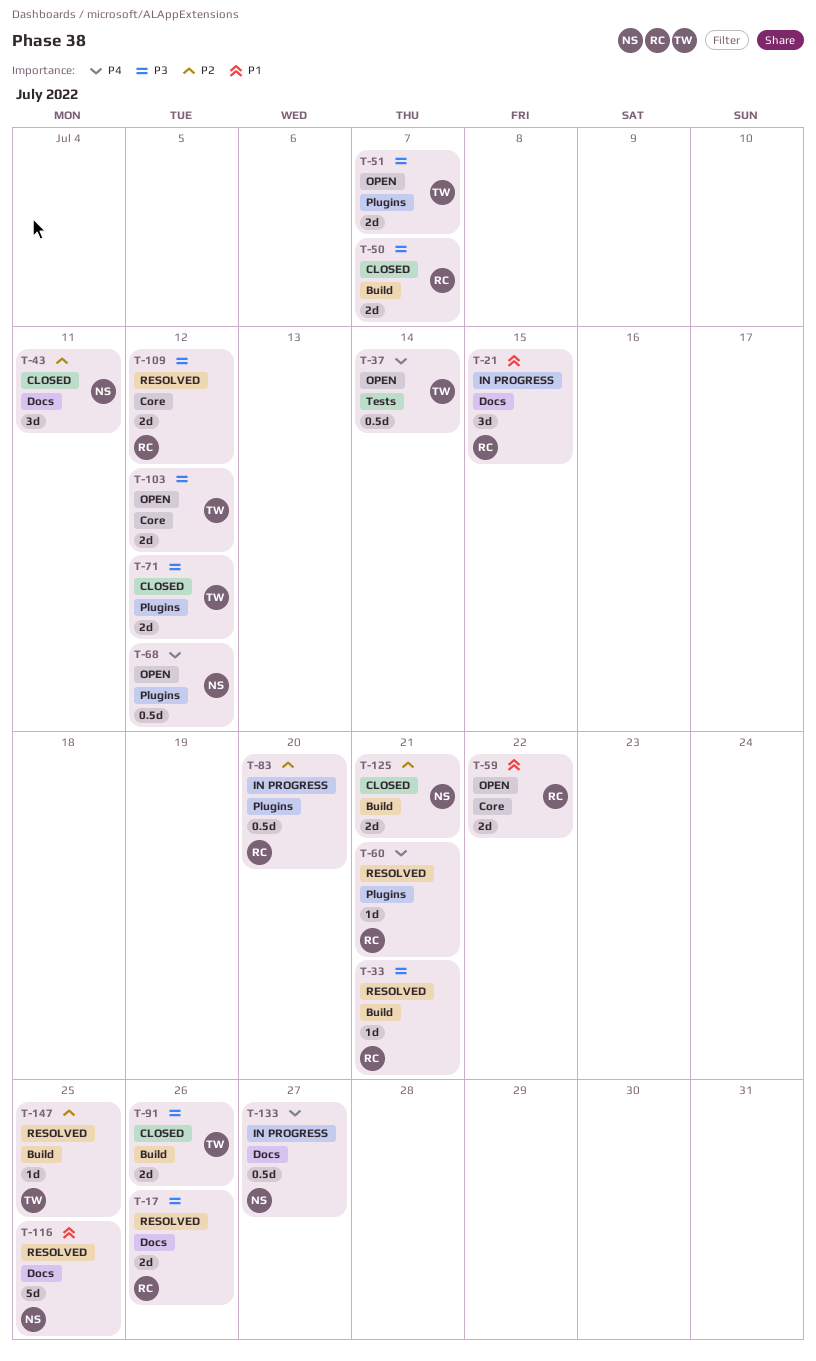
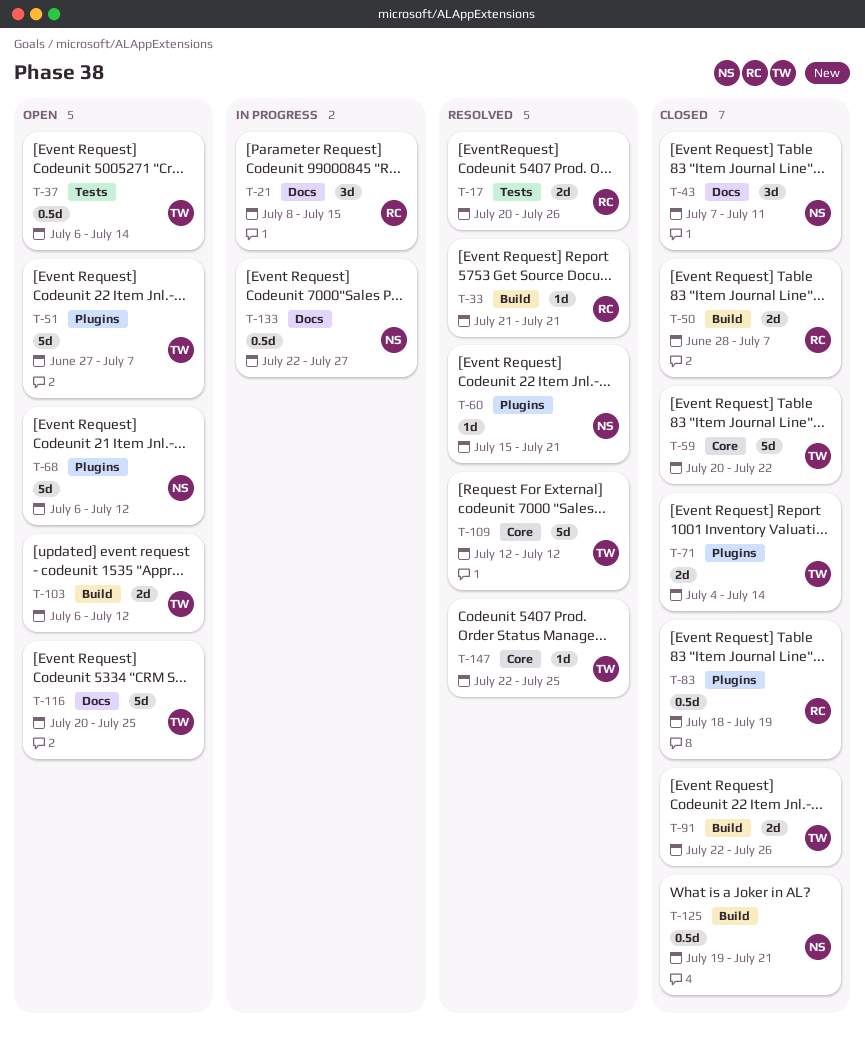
T-17, label: Docs -> Tests
T-51, estimate: 2d -> 5d
T-59, status: Open -> Closed
T-59, owner: RC -> TW
T-59, estimate: 2d -> 5d
T-60, owner: RC -> NS
T-68, estimate: 0.5d -> 5d
T-71, due: Jul 12 -> Jul 14
T-83, status: In progress -> Closed
T-83, due: Jul 20 -> Jul 19
T-103, label: Core -> Build
T-109, owner: RC -> TW
T-109, estimate: 2d -> 5d
T-116, status: Resolved -> Open
T-116, owner: NS -> TW
T-125, estimate: 2d -> 0.5d
T-147, label: Build -> Core

